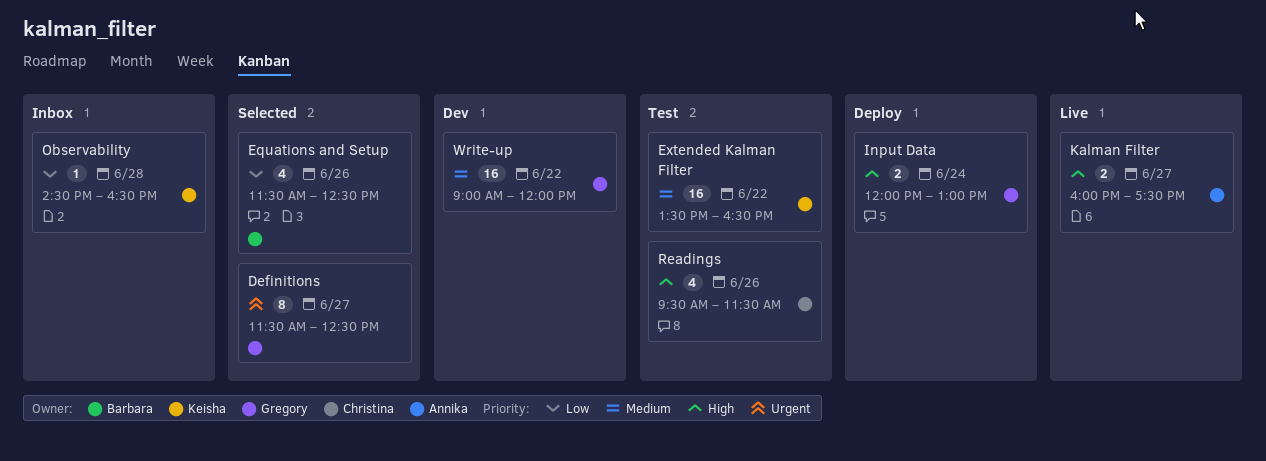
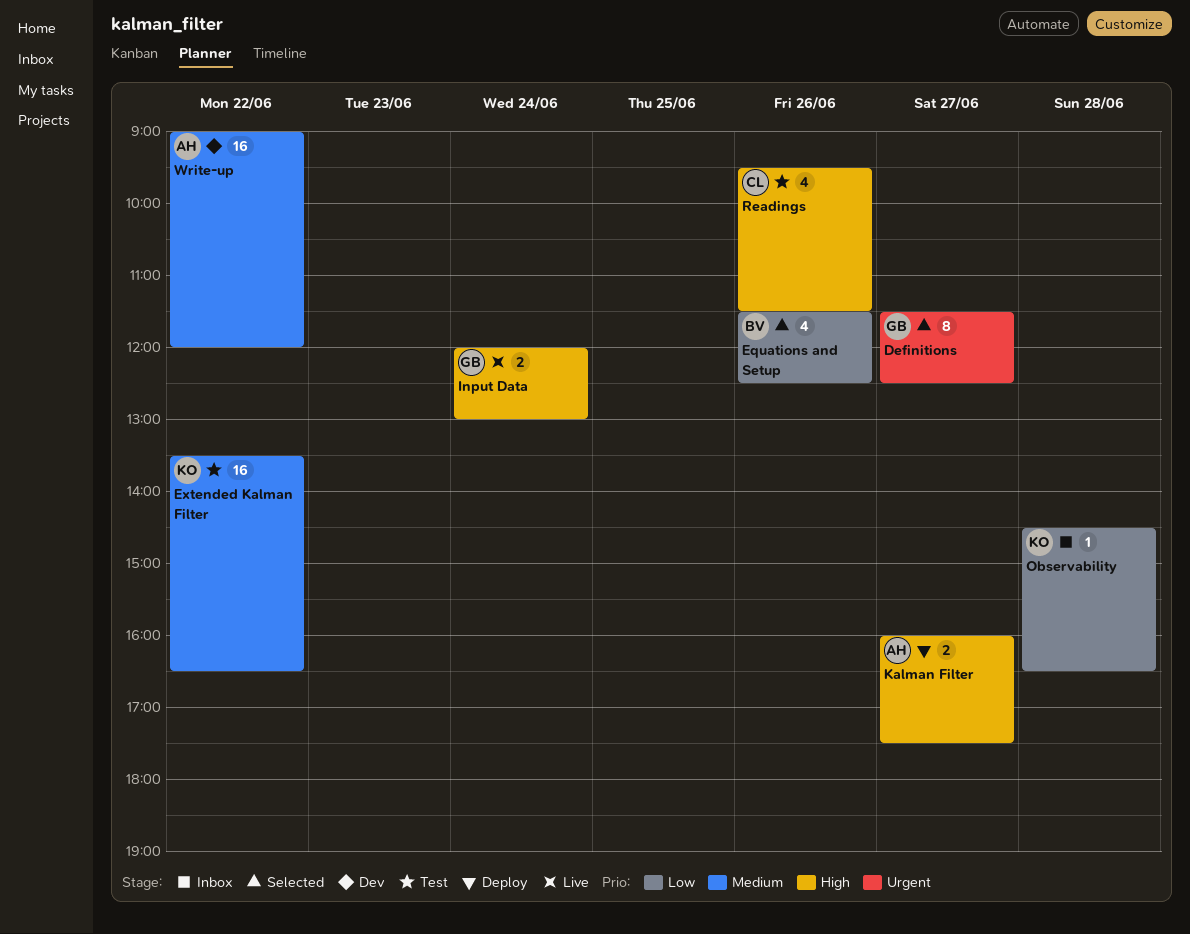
Input Data, status: Deploy -> Live
Kalman Filter, status: Live -> Deploy
Write-up, owner: Gregory -> Annika

